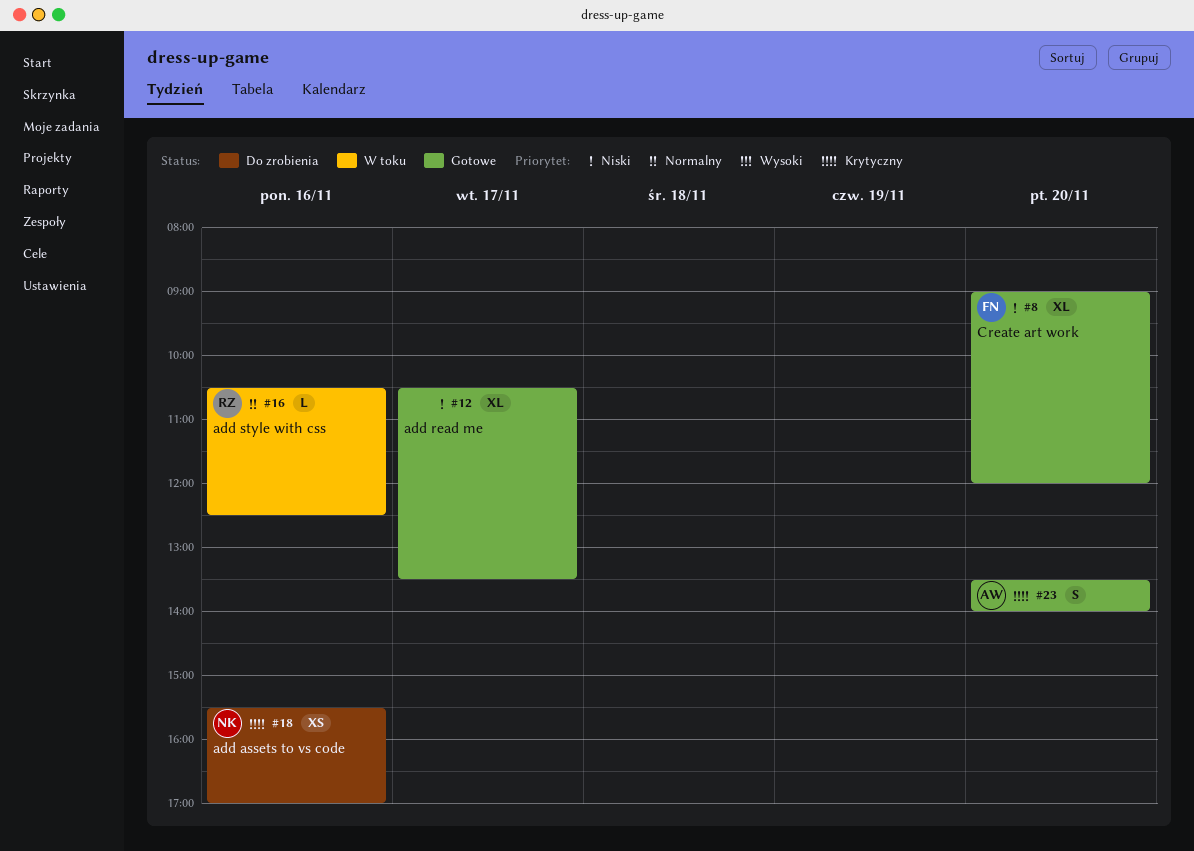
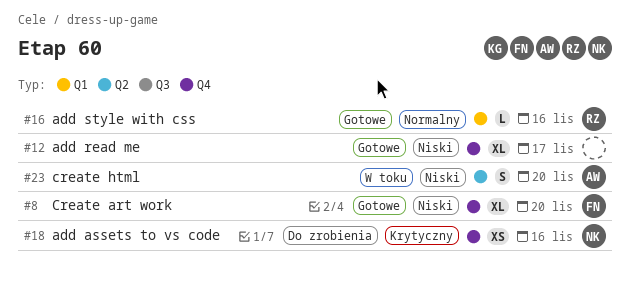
#16, status: W toku -> Gotowe
#23, status: Gotowe -> W toku
#23, priority: Krytyczny -> Niski

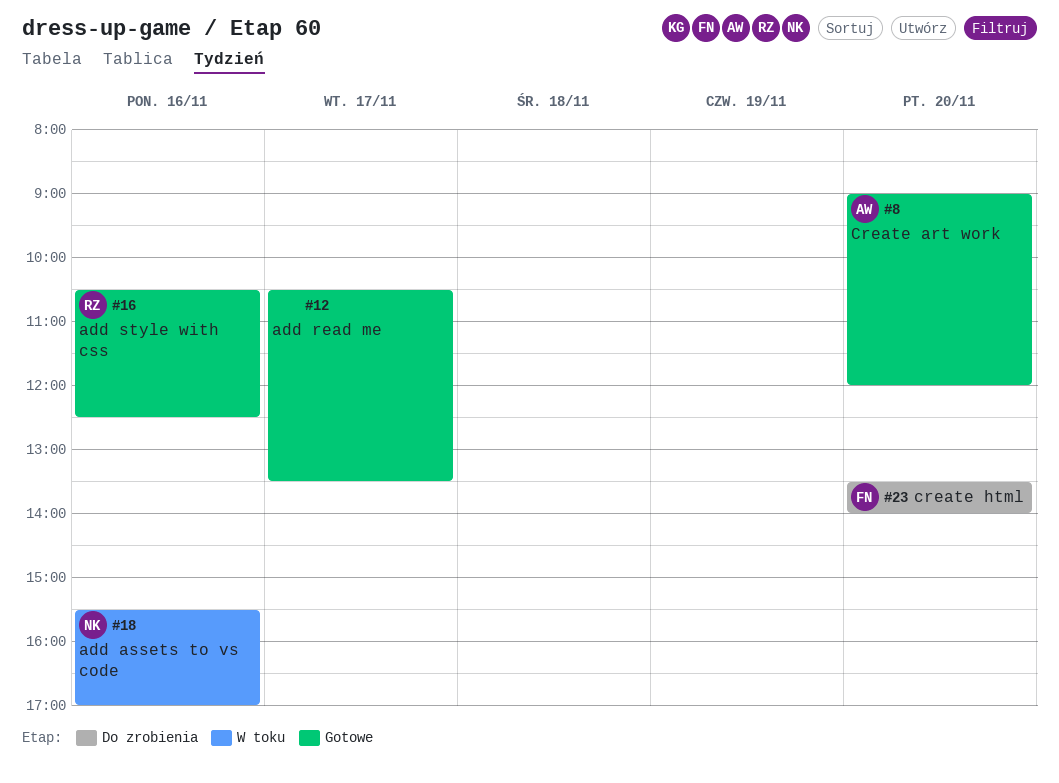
#8, owner: FN -> AW
#18, status: Do zrobienia -> W toku
#23, status: W toku -> Do zrobienia
#23, owner: AW -> FN

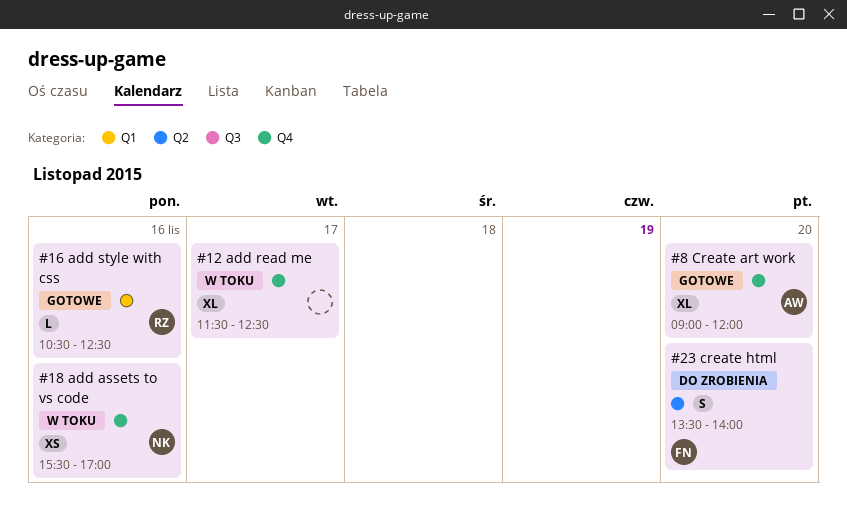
#12, status: Gotowe -> W toku
#12, begins: 10:30 -> 11:30
#12, ends: 13:30 -> 12:30

